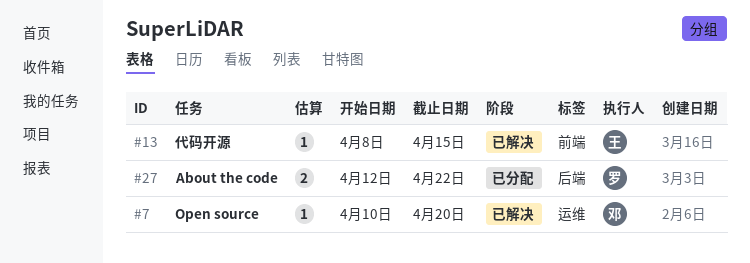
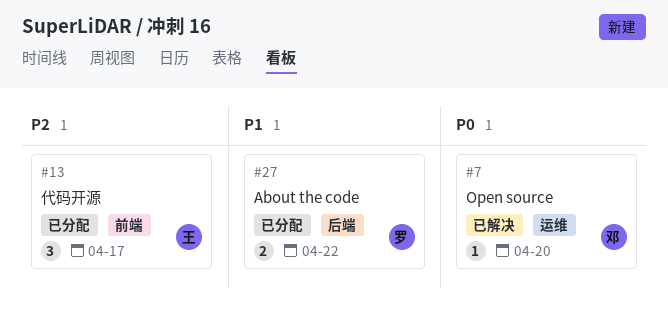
#13, status: 已解决 -> 已分配
#13, estimate: 1 -> 3
#13, due: Apr 15 -> Apr 17

